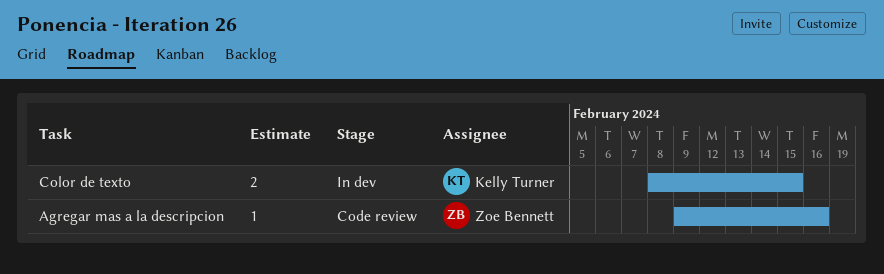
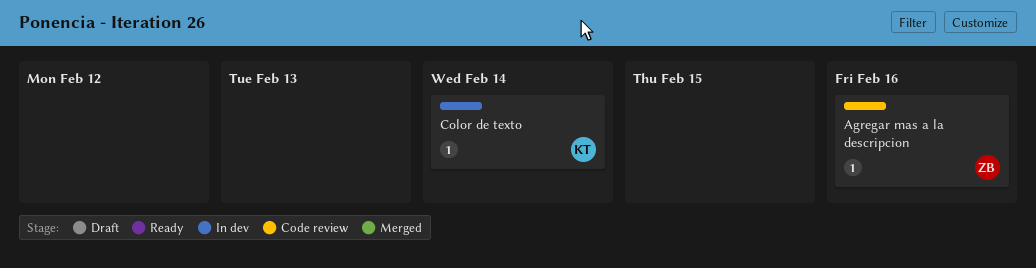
Color de texto, estimate: 2 -> 1
Color de texto, due: Feb 15 -> Feb 14

